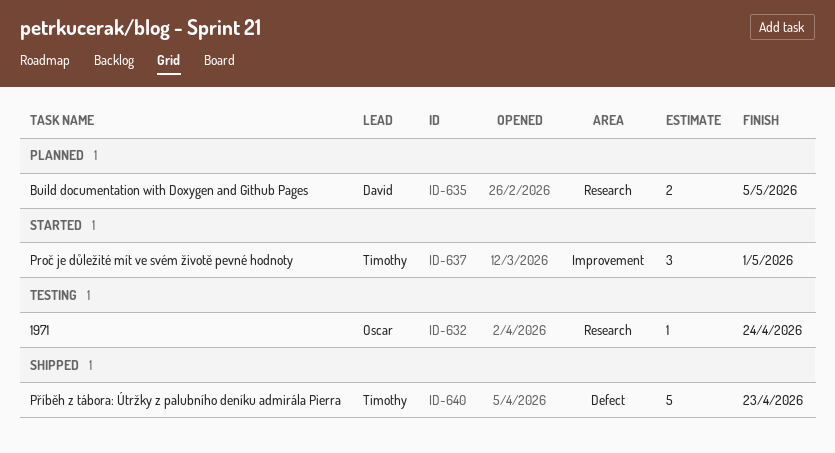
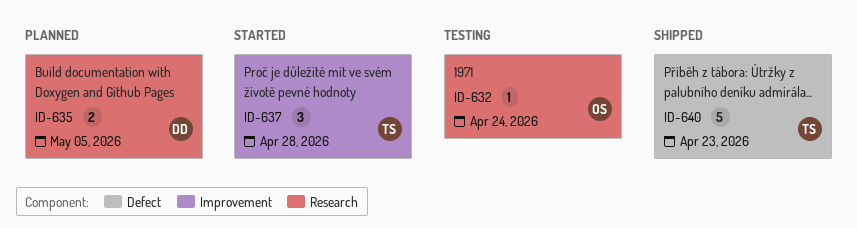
ID-637, due: May 1 -> Apr 28

